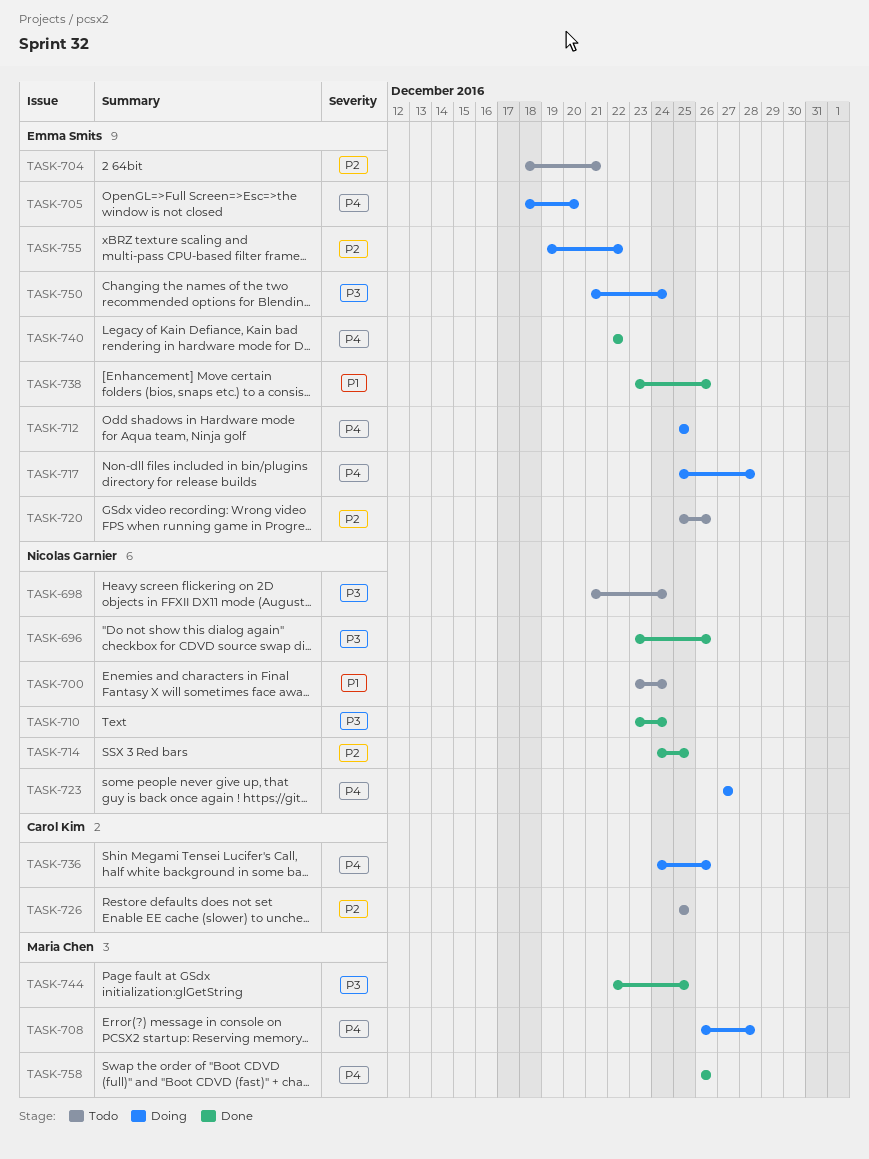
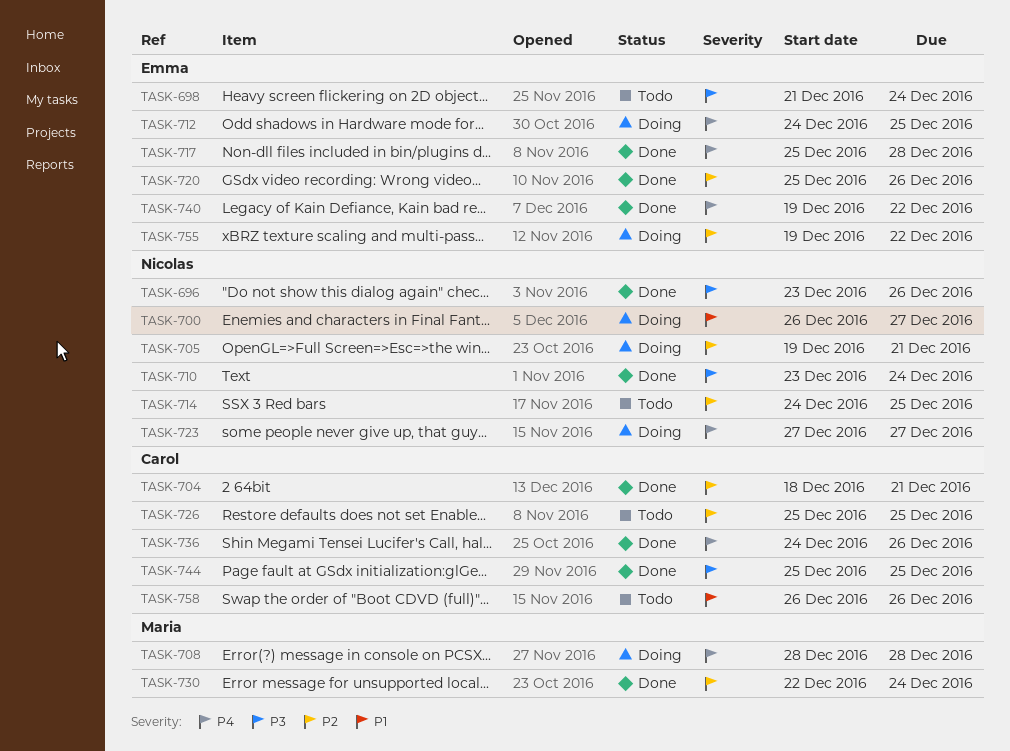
TASK-698, owner: Nicolas Garnier -> Emma Smits
TASK-700, status: Todo -> Doing
TASK-700, start: Dec 23 -> Dec 26
TASK-700, due: Dec 24 -> Dec 27
TASK-704, status: Todo -> Done
TASK-704, owner: Emma Smits -> Carol Kim
TASK-705, owner: Emma Smits -> Nicolas Garnier
TASK-705, priority: P4 -> P2
TASK-705, start: Dec 18 -> Dec 19
TASK-705, due: Dec 20 -> Dec 21
TASK-708, start: Dec 26 -> Dec 28
TASK-712, start: Dec 25 -> Dec 24
TASK-714, status: Done -> Todo
TASK-717, status: Doing -> Done
TASK-720, status: Todo -> Done
TASK-730: none -> present
TASK-736, status: Doing -> Done
TASK-738: present -> none
TASK-740, start: Dec 22 -> Dec 19
TASK-744, owner: Maria Chen -> Carol Kim
TASK-744, start: Dec 22 -> Dec 25
TASK-750: present -> none
TASK-758, status: Done -> Todo
TASK-758, owner: Maria Chen -> Carol Kim
TASK-758, priority: P4 -> P1

